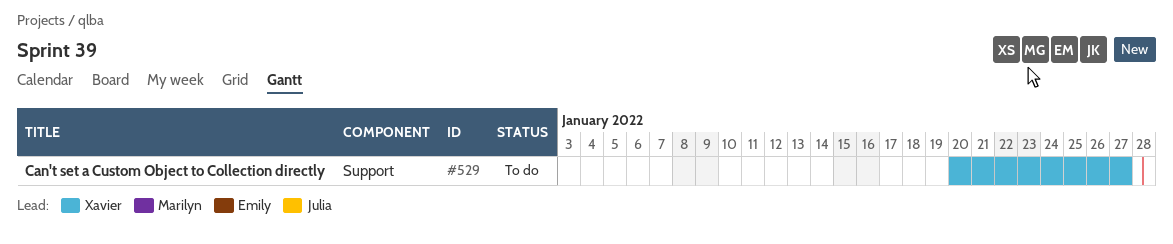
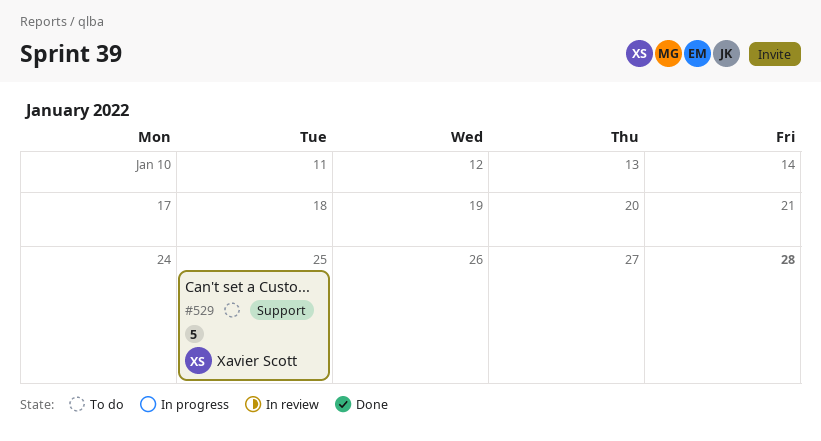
#529, due: Jan 27 -> Jan 25

